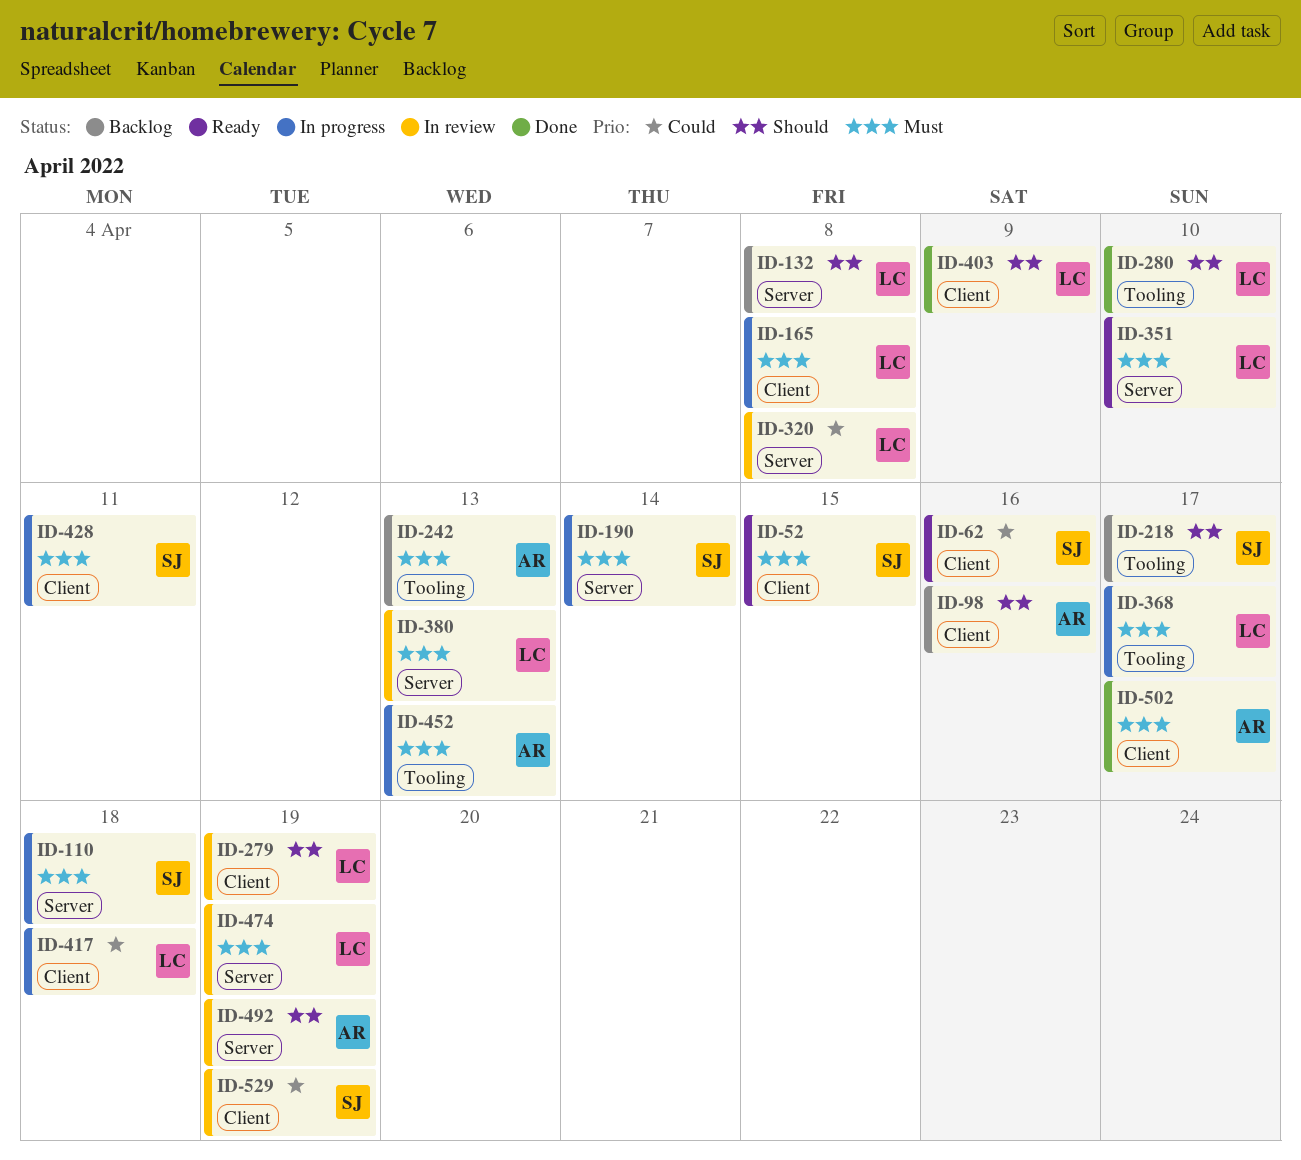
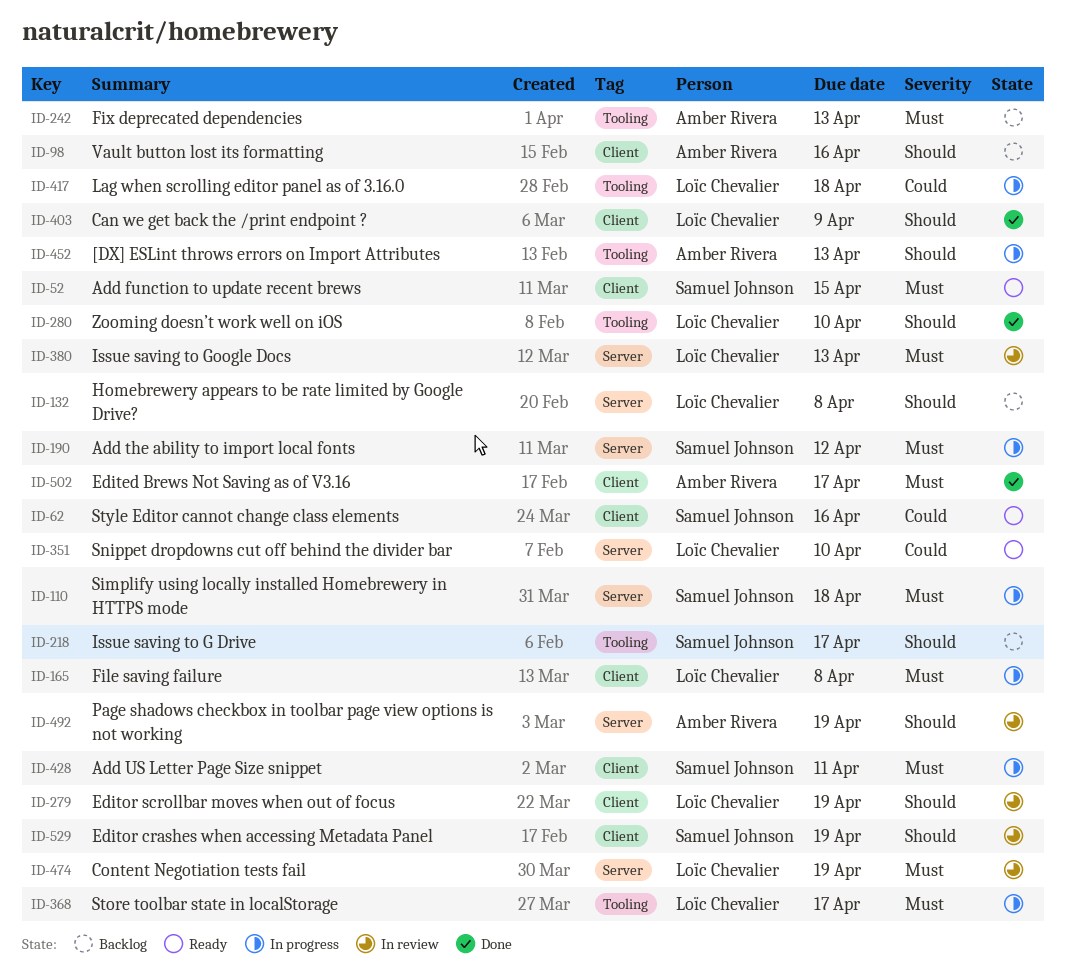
ID-190, due: Apr 14 -> Apr 12
ID-320: present -> none
ID-351, priority: Must -> Could
ID-417, label: Client -> Tooling
ID-452, priority: Must -> Should
ID-529, priority: Could -> Should

